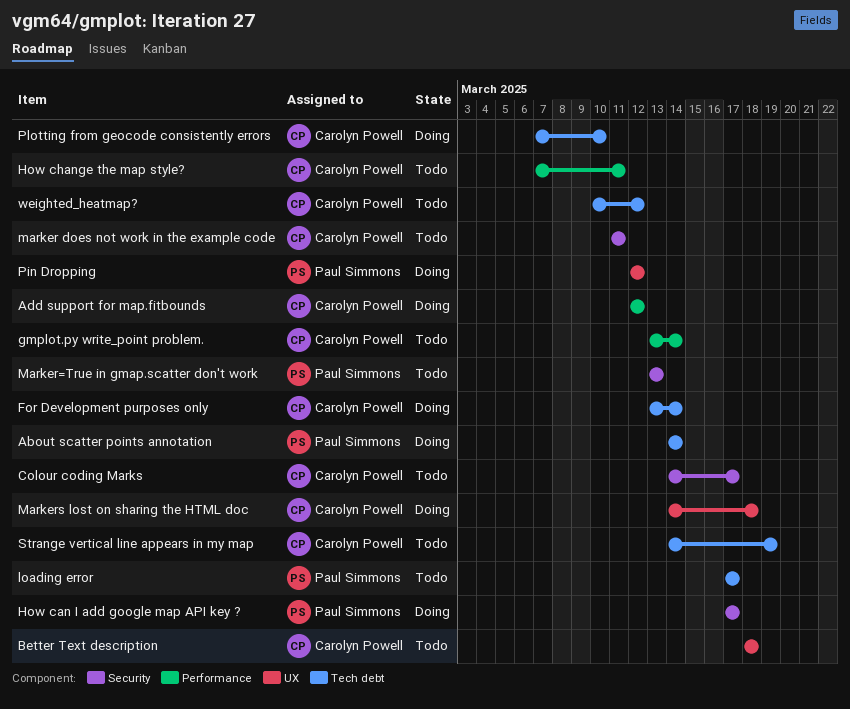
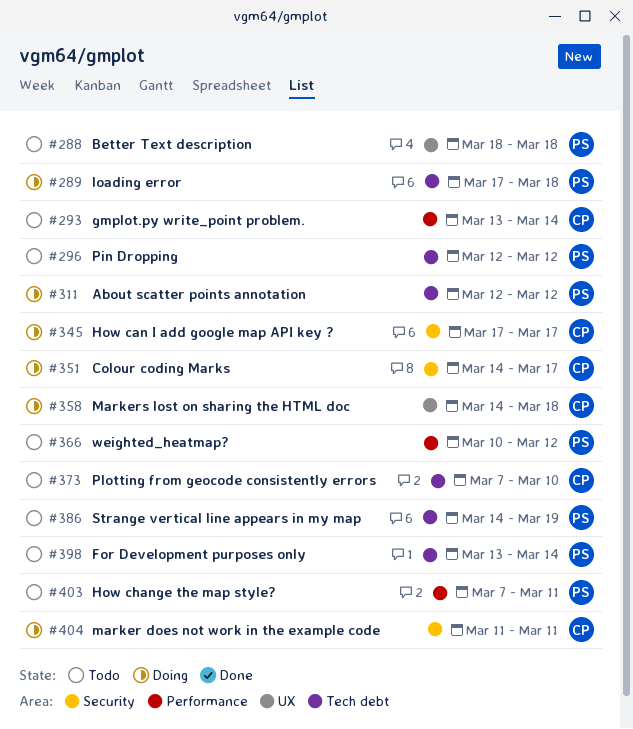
About scatter points annotation, start: Mar 14 -> Mar 12
About scatter points annotation, due: Mar 14 -> Mar 12
Add support for map.fitbounds: present -> none
Better Text description, owner: Carolyn Powell -> Paul Simmons
Colour coding Marks, status: Todo -> Doing
For Development purposes only, status: Doing -> Todo
For Development purposes only, owner: Carolyn Powell -> Paul Simmons
How can I add google map API key ?, owner: Paul Simmons -> Carolyn Powell
How change the map style?, owner: Carolyn Powell -> Paul Simmons
loading error, status: Todo -> Doing
loading error, due: Mar 17 -> Mar 18
marker does not work in the example code, status: Todo -> Doing
Marker=True in gmap.scatter don't work: present -> none
Pin Dropping, status: Doing -> Todo
Pin Dropping, label: UX -> Tech debt
Plotting from geocode consistently errors, status: Doing -> Todo
Strange vertical line appears in my map, owner: Carolyn Powell -> Paul Simmons
weighted_heatmap?, owner: Carolyn Powell -> Paul Simmons
weighted_heatmap?, label: Tech debt -> Performance

